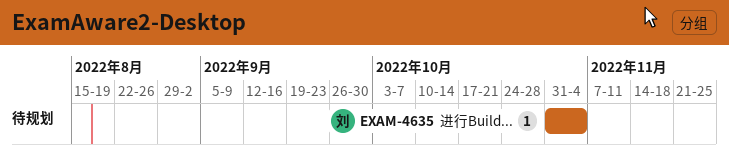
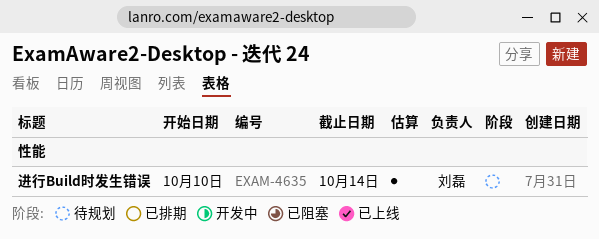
EXAM-4635, start: Oct 31 -> Oct 10
EXAM-4635, due: Nov 4 -> Oct 14

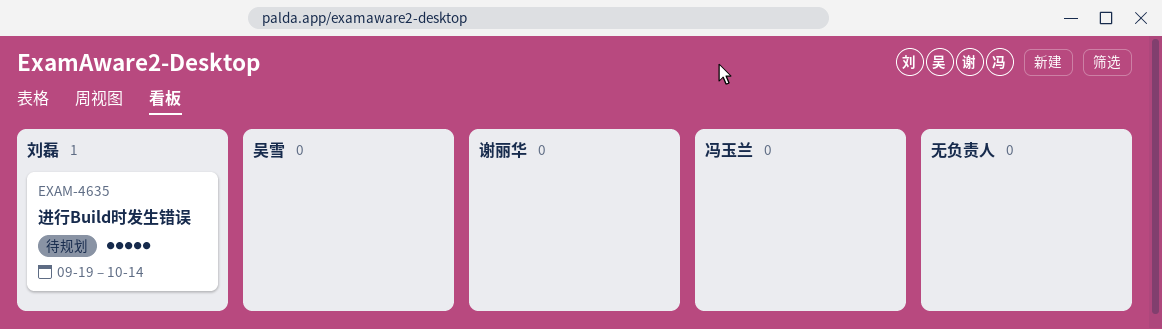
EXAM-4635, estimate: 1 -> 5
EXAM-4635, start: Oct 10 -> Sep 19

